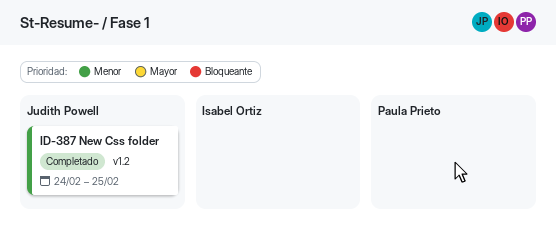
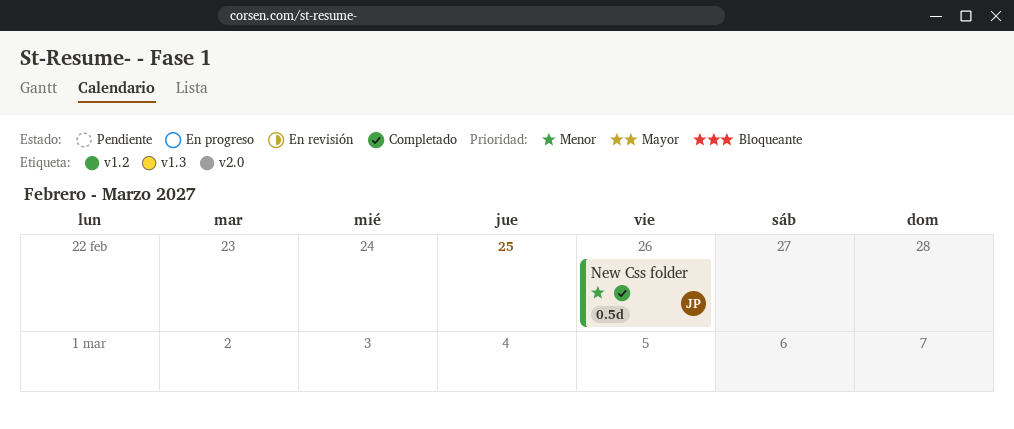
New Css folder, due: Feb 25 -> Feb 26

